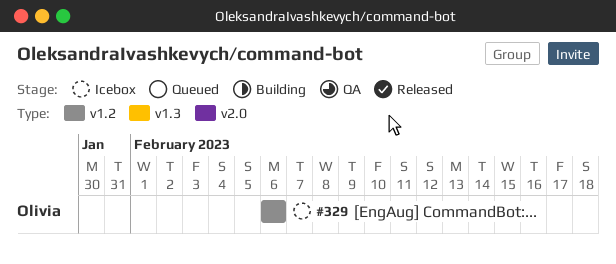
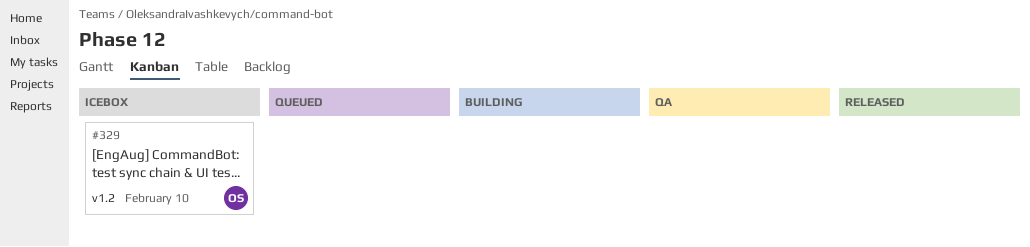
#329, due: Feb 6 -> Feb 10

